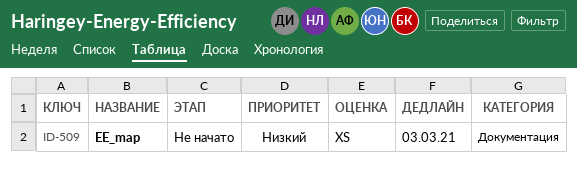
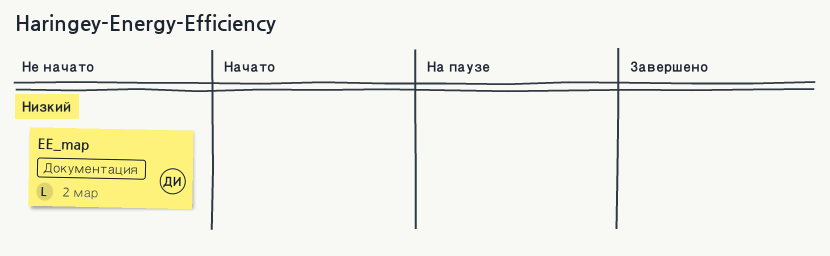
EE_map, estimate: XS -> L
EE_map, due: Mar 3 -> Mar 2

